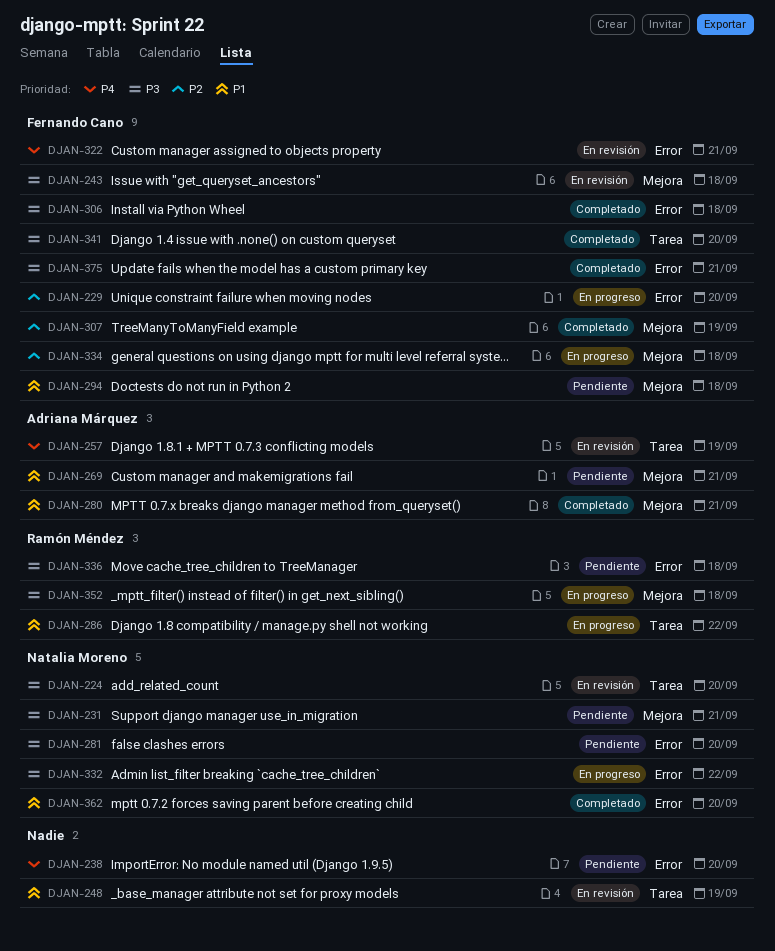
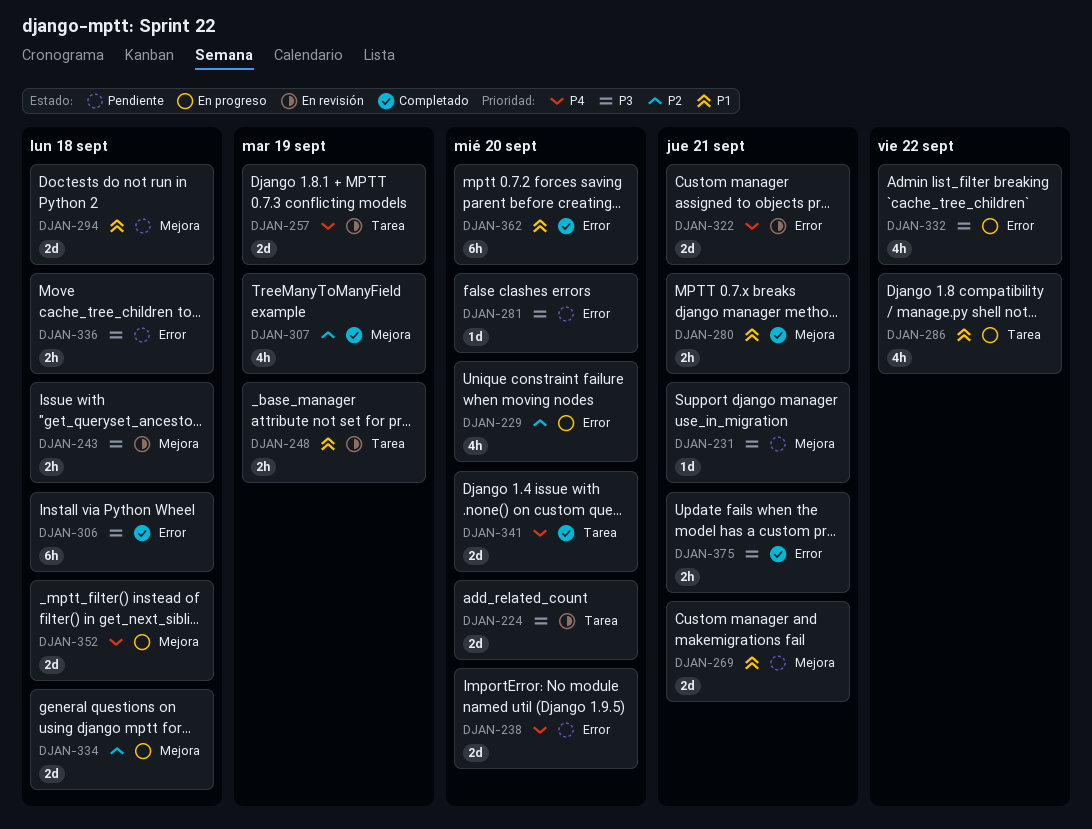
DJAN-341, priority: P3 -> P4
DJAN-352, priority: P3 -> P4

